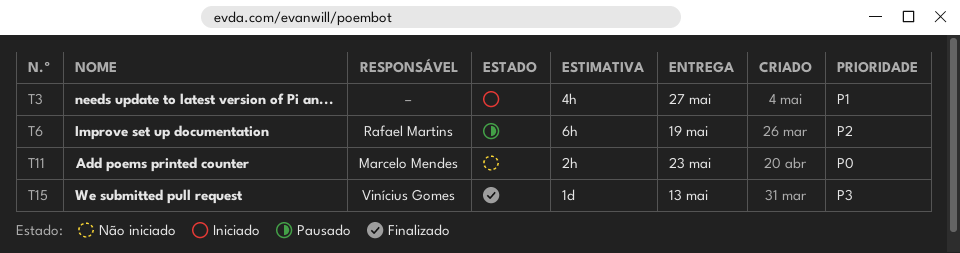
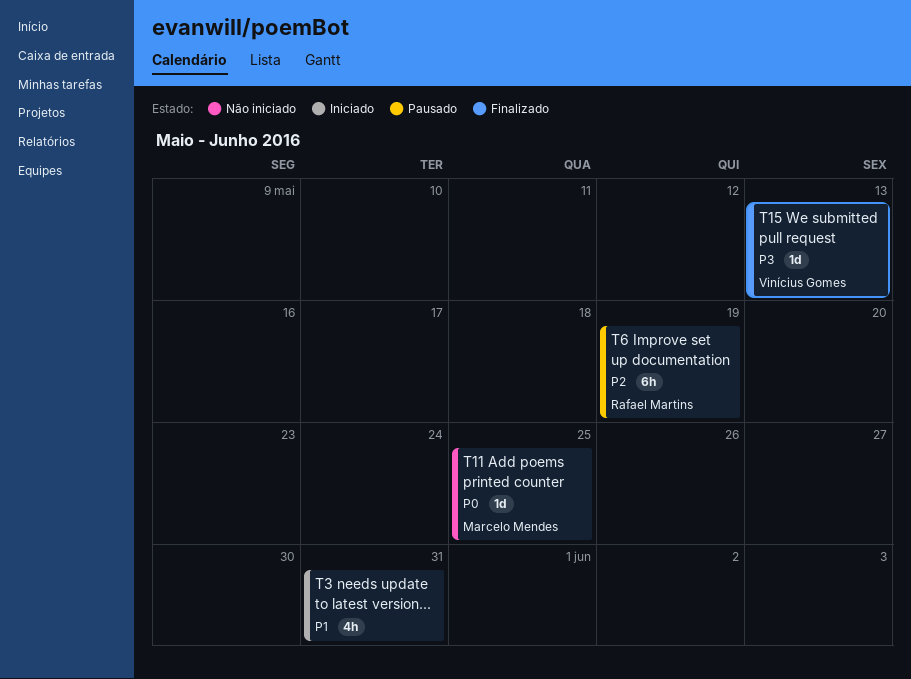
T3, due: May 27 -> May 31
T11, estimate: 2h -> 1d
T11, due: May 23 -> May 25

